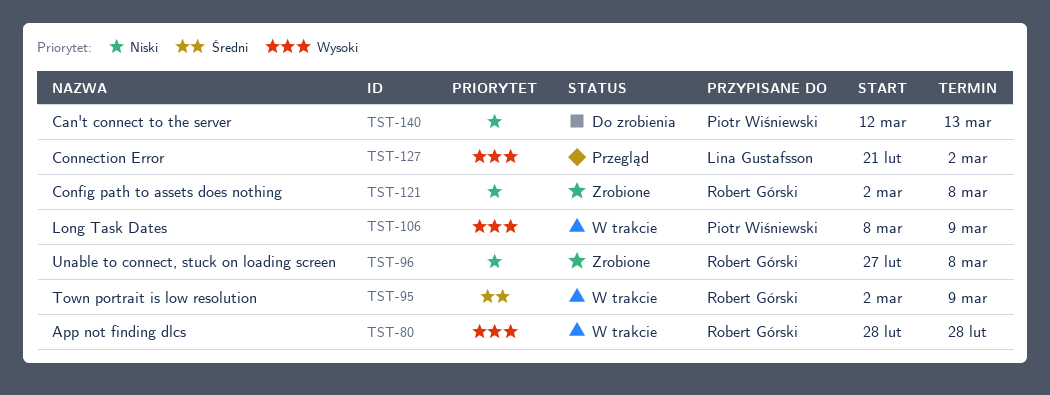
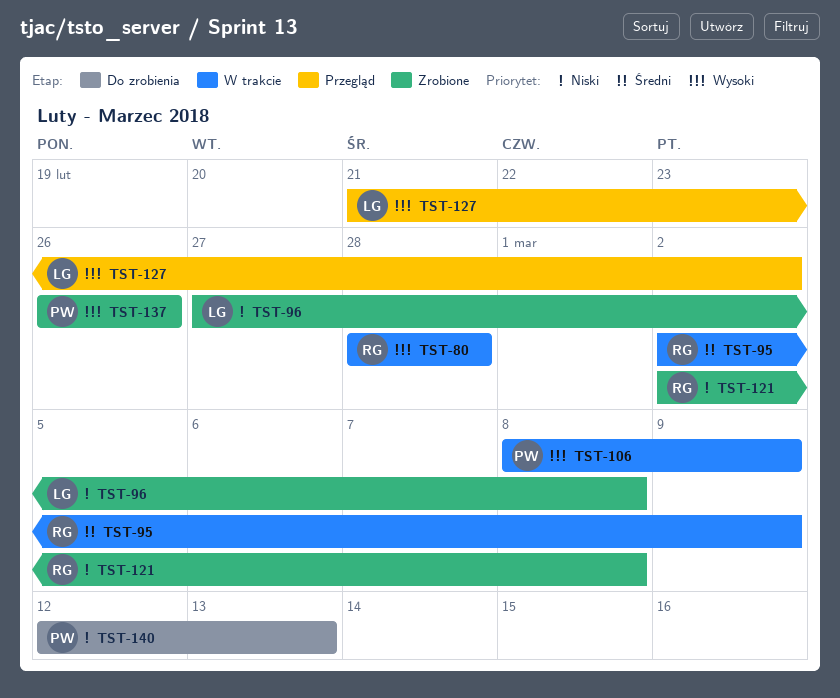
TST-96, owner: Robert Górski -> Lina Gustafsson
TST-137: none -> present

